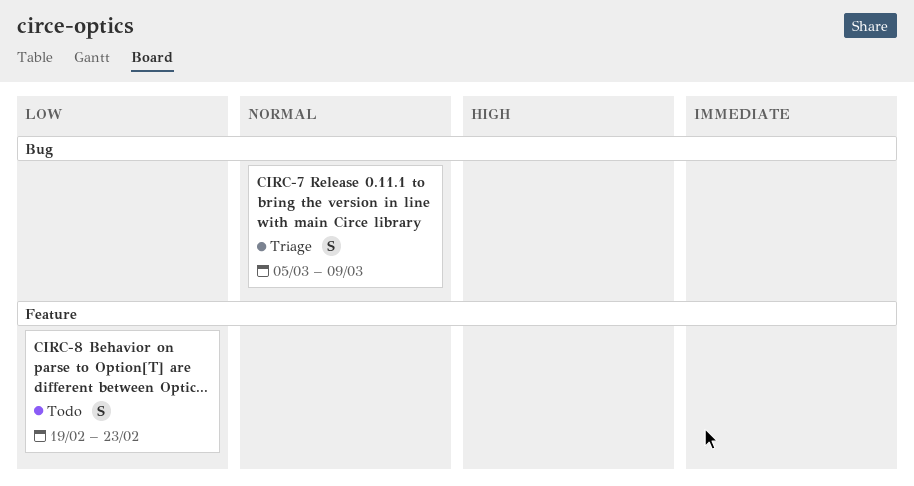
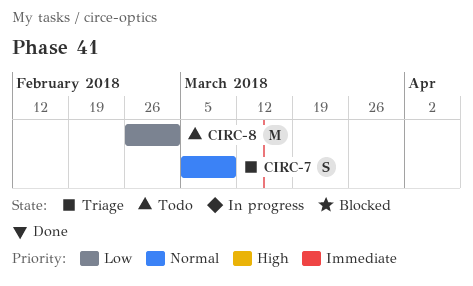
CIRC-8, estimate: S -> M
CIRC-8, start: Feb 19 -> Feb 26
CIRC-8, due: Feb 23 -> Mar 2

